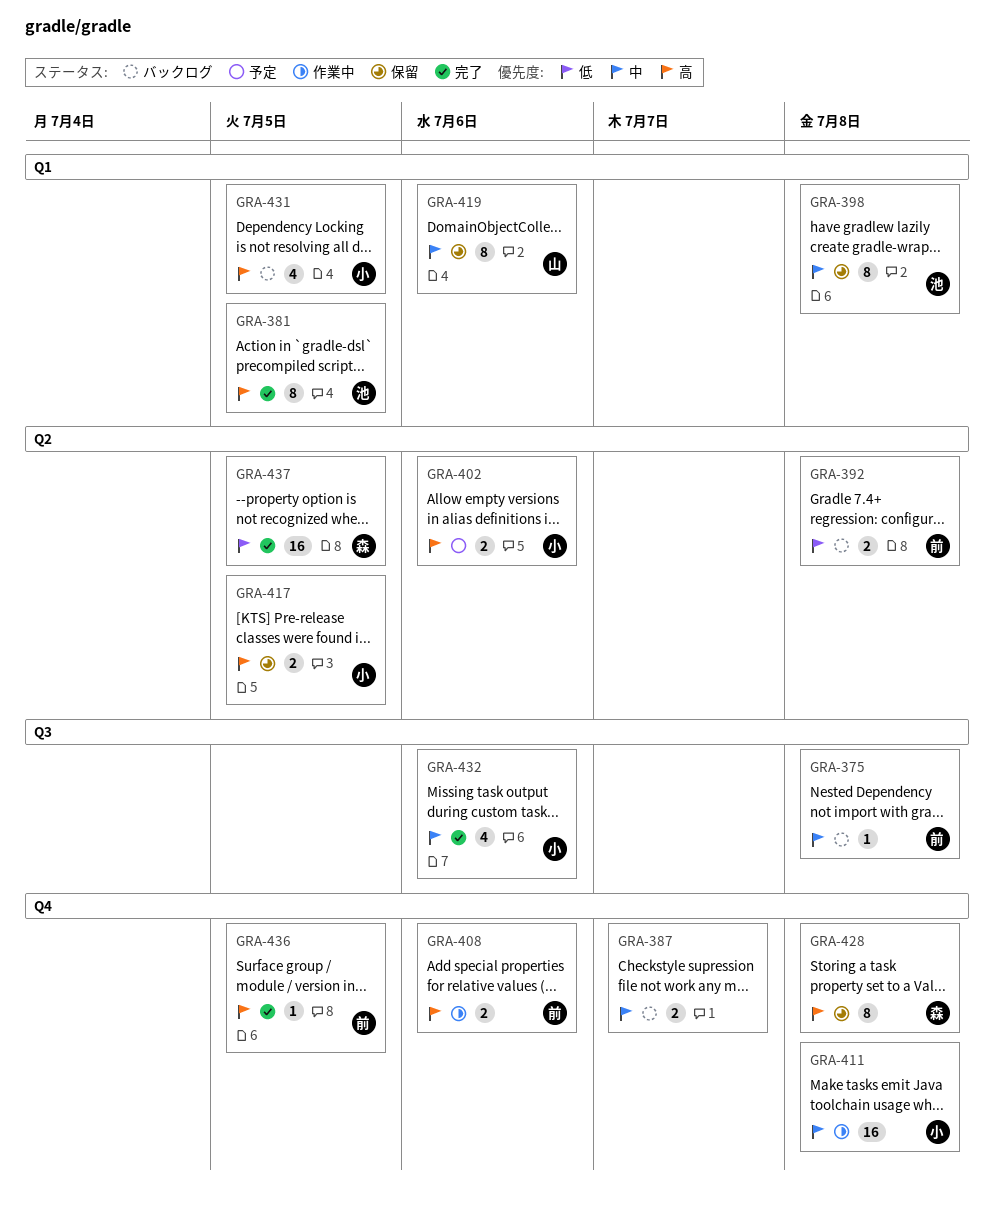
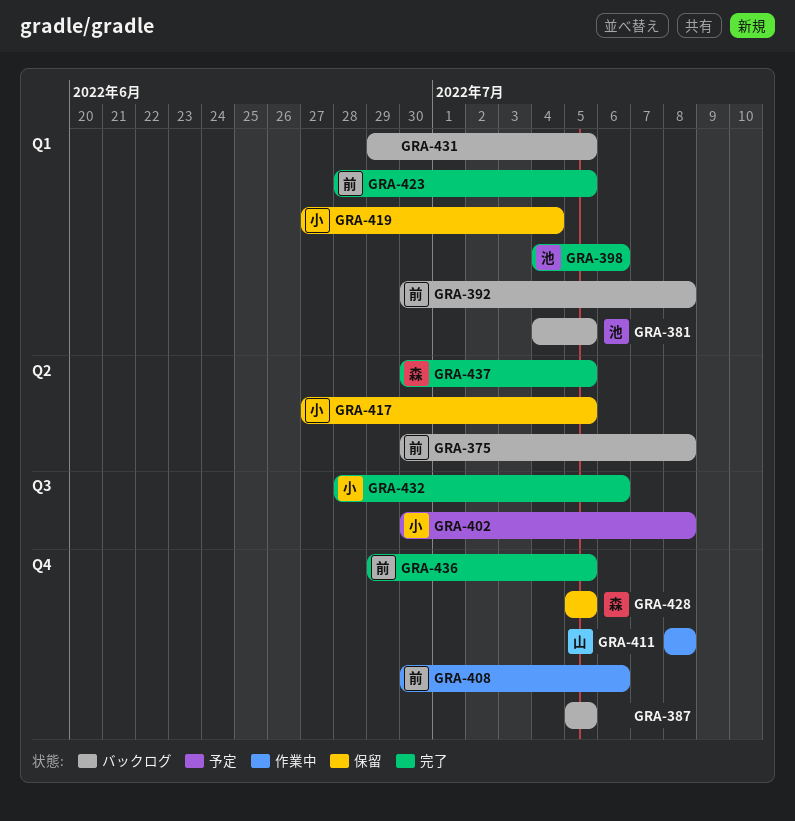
GRA-375, label: Q3 -> Q2
GRA-381, status: 完了 -> バックログ
GRA-387, due: Jul 7 -> Jul 5
GRA-392, label: Q2 -> Q1
GRA-398, status: 保留 -> 完了
GRA-398, due: Jul 8 -> Jul 6
GRA-402, label: Q2 -> Q3
GRA-402, due: Jul 6 -> Jul 8
GRA-411, owner: 小 -> 山
GRA-419, owner: 山 -> 小
GRA-419, due: Jul 6 -> Jul 4
GRA-423: none -> present
GRA-428, due: Jul 8 -> Jul 5
GRA-431, owner: 小 -> none

